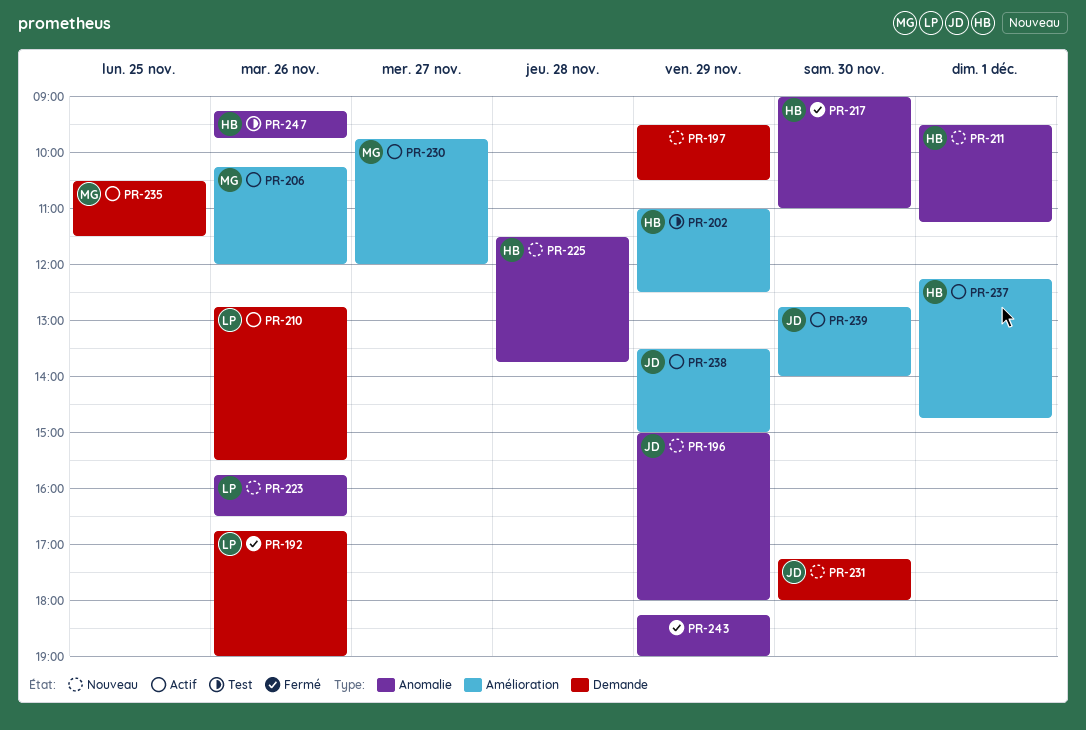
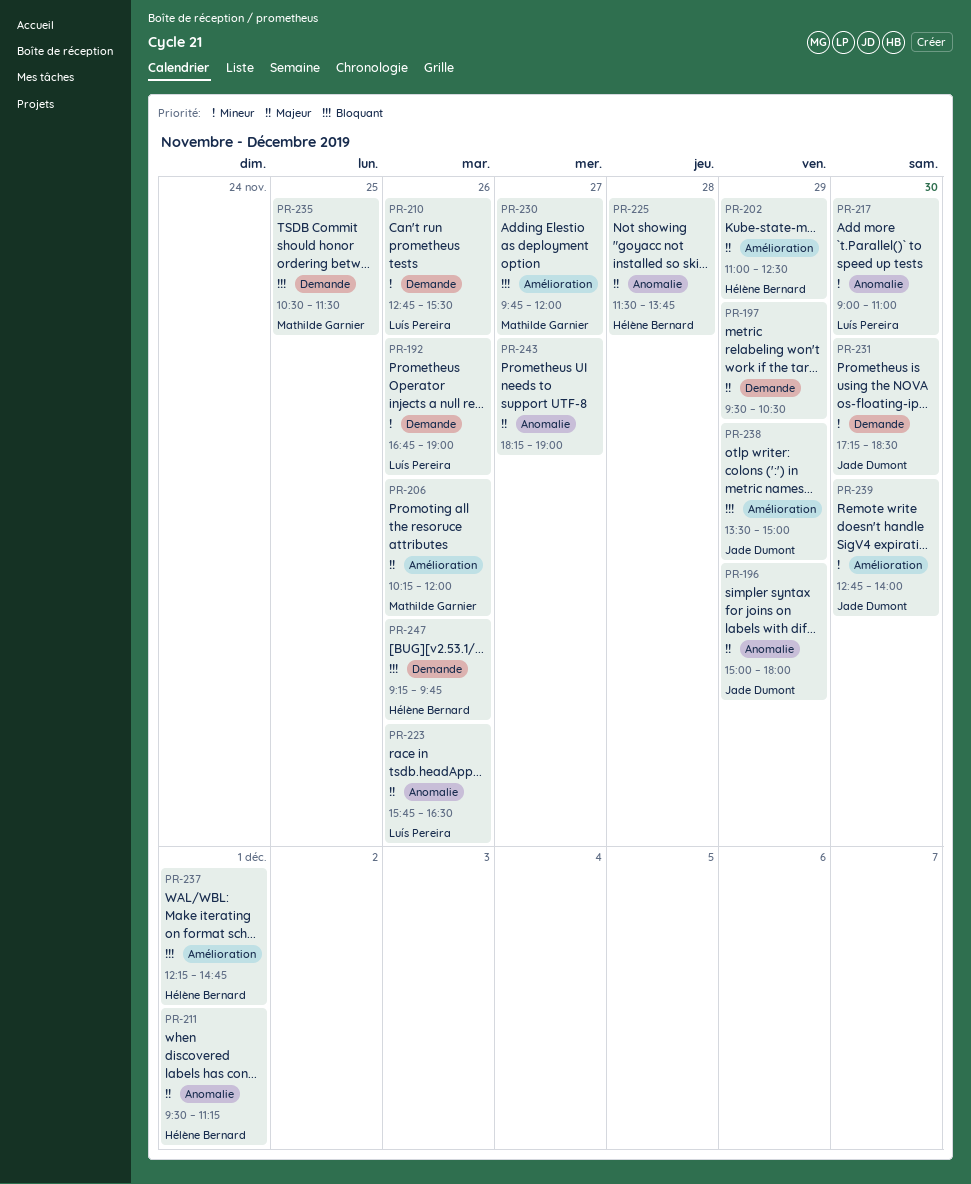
PR-217, owner: Hélène Bernard -> Luís Pereira
PR-231, ends: 18:00 -> 18:30
PR-243, day: Nov 29 -> Nov 27
PR-247, label: Anomalie -> Demande

